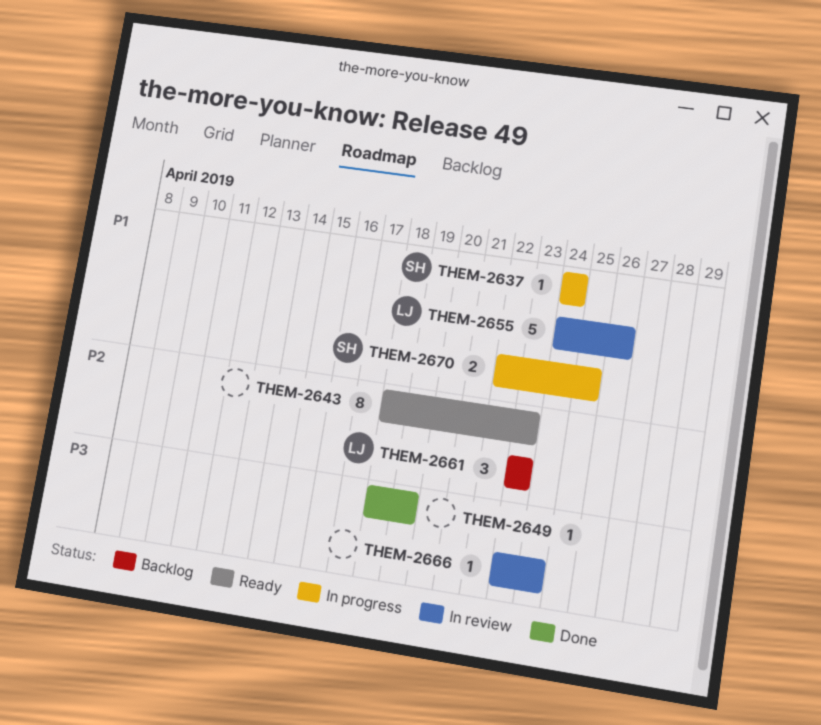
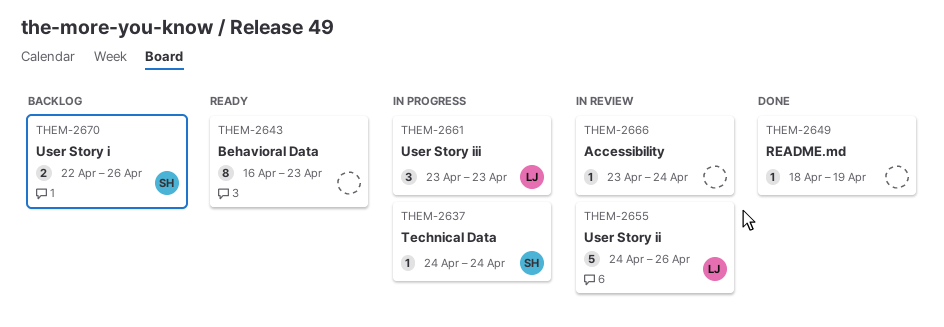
THEM-2643, start: Apr 18 -> Apr 16
THEM-2661, status: Backlog -> In progress
THEM-2670, status: In progress -> Backlog
THEM-2670, due: Apr 25 -> Apr 26

